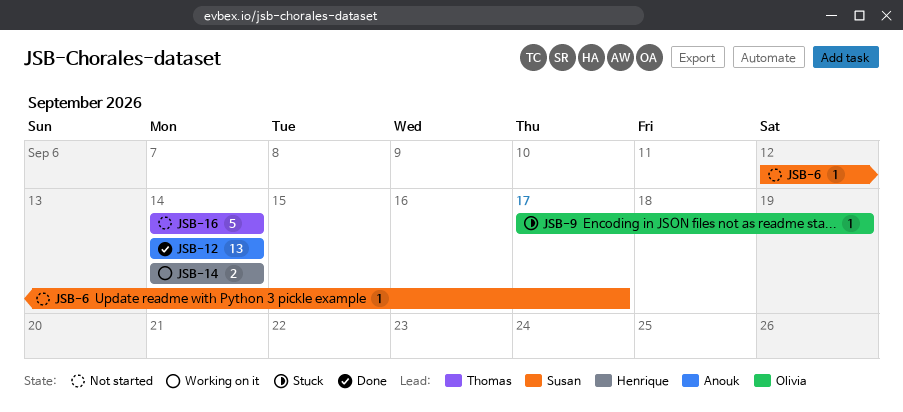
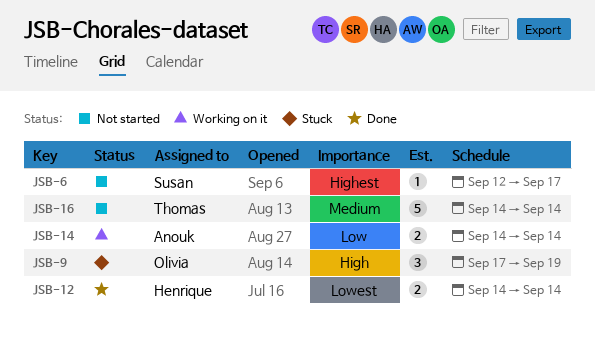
JSB-9, estimate: 1 -> 3
JSB-12, owner: Anouk -> Henrique
JSB-12, estimate: 13 -> 2
JSB-14, owner: Henrique -> Anouk

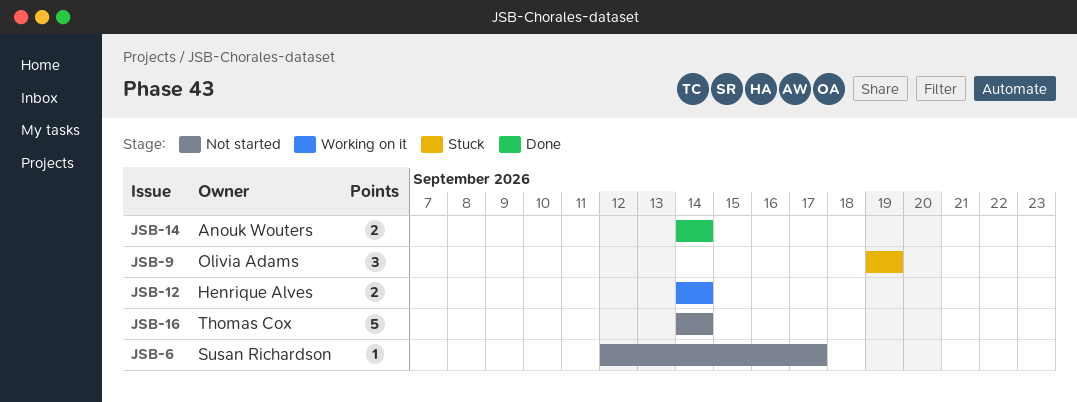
JSB-9, start: Sep 17 -> Sep 19
JSB-12, status: Done -> Working on it
JSB-14, status: Working on it -> Done

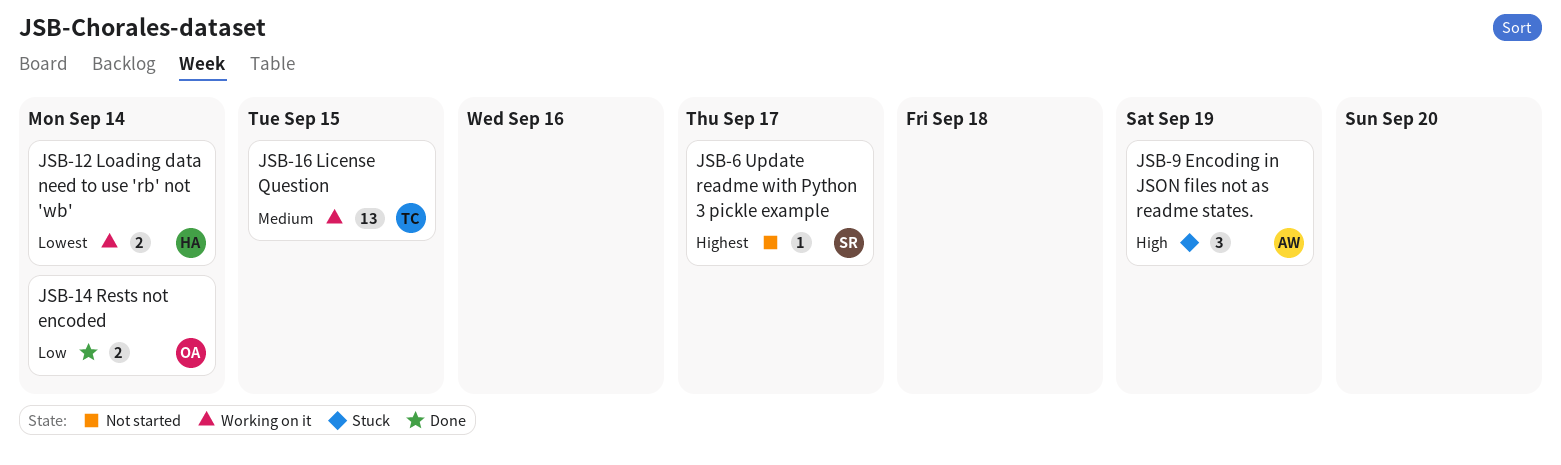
JSB-9, owner: Olivia Adams -> Anouk Wouters
JSB-14, owner: Anouk Wouters -> Olivia Adams
JSB-16, status: Not started -> Working on it
JSB-16, estimate: 5 -> 13
JSB-16, due: Sep 14 -> Sep 15

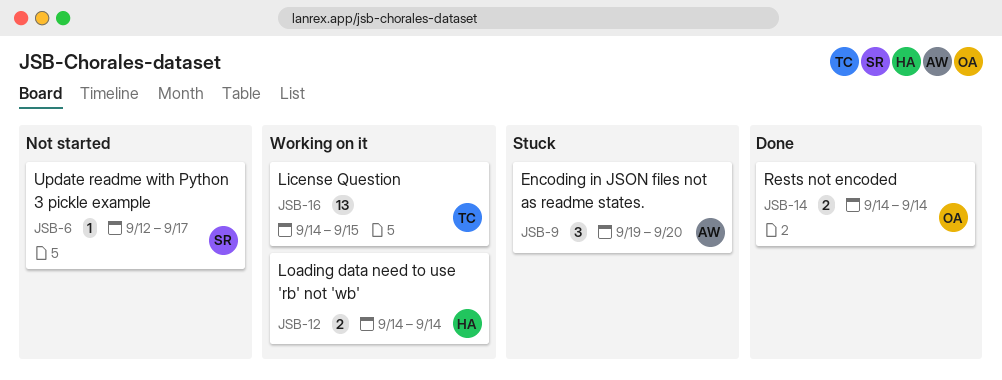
JSB-9, due: Sep 19 -> Sep 20

